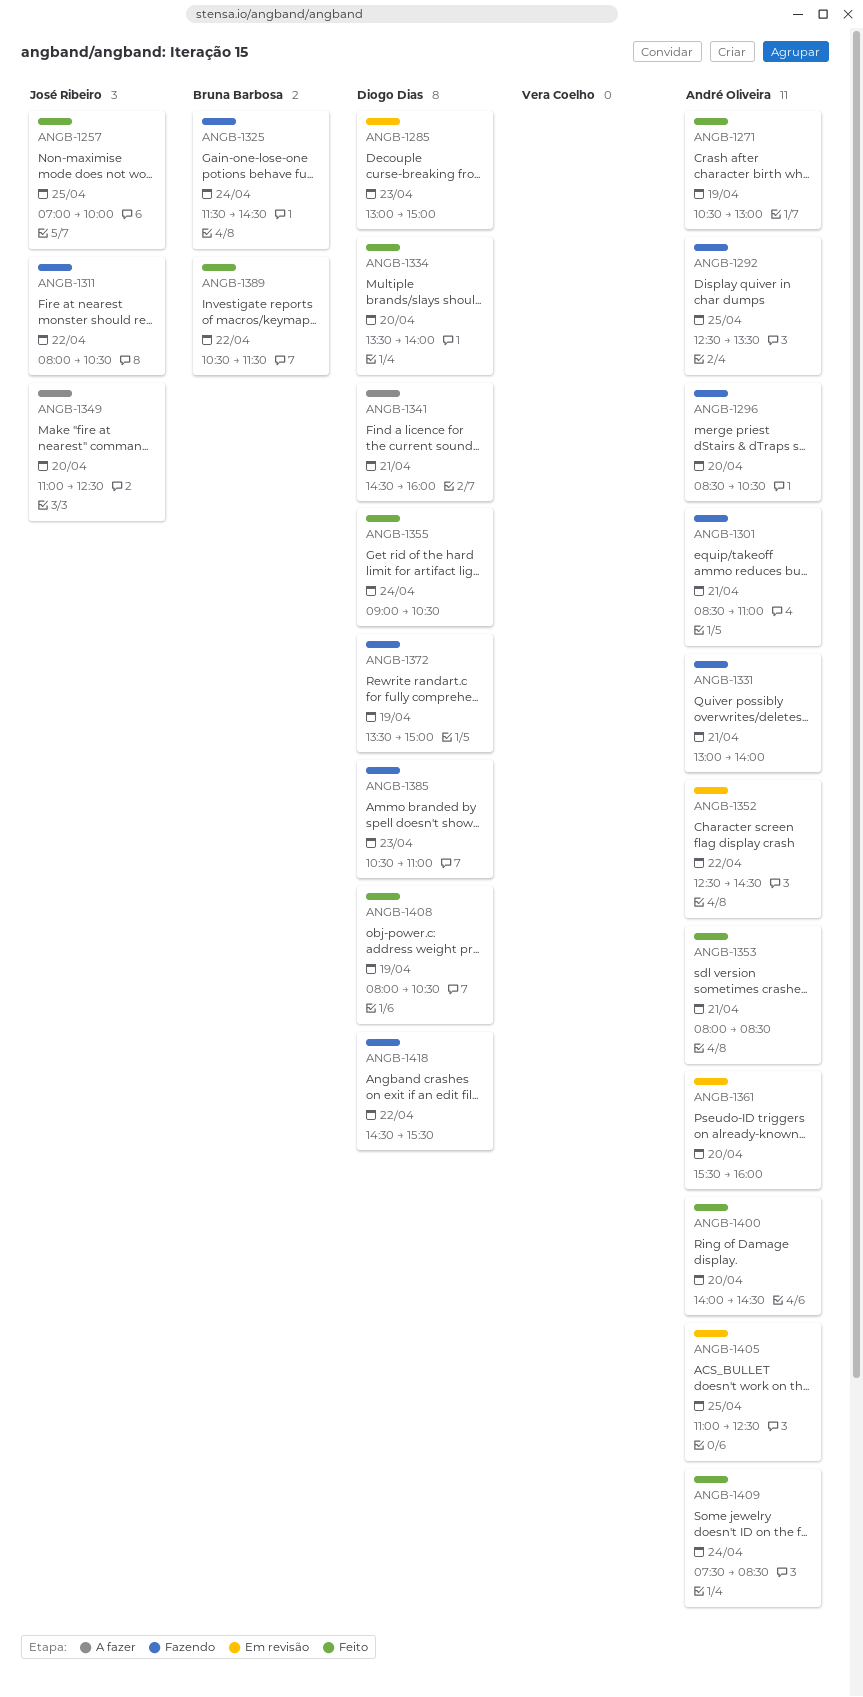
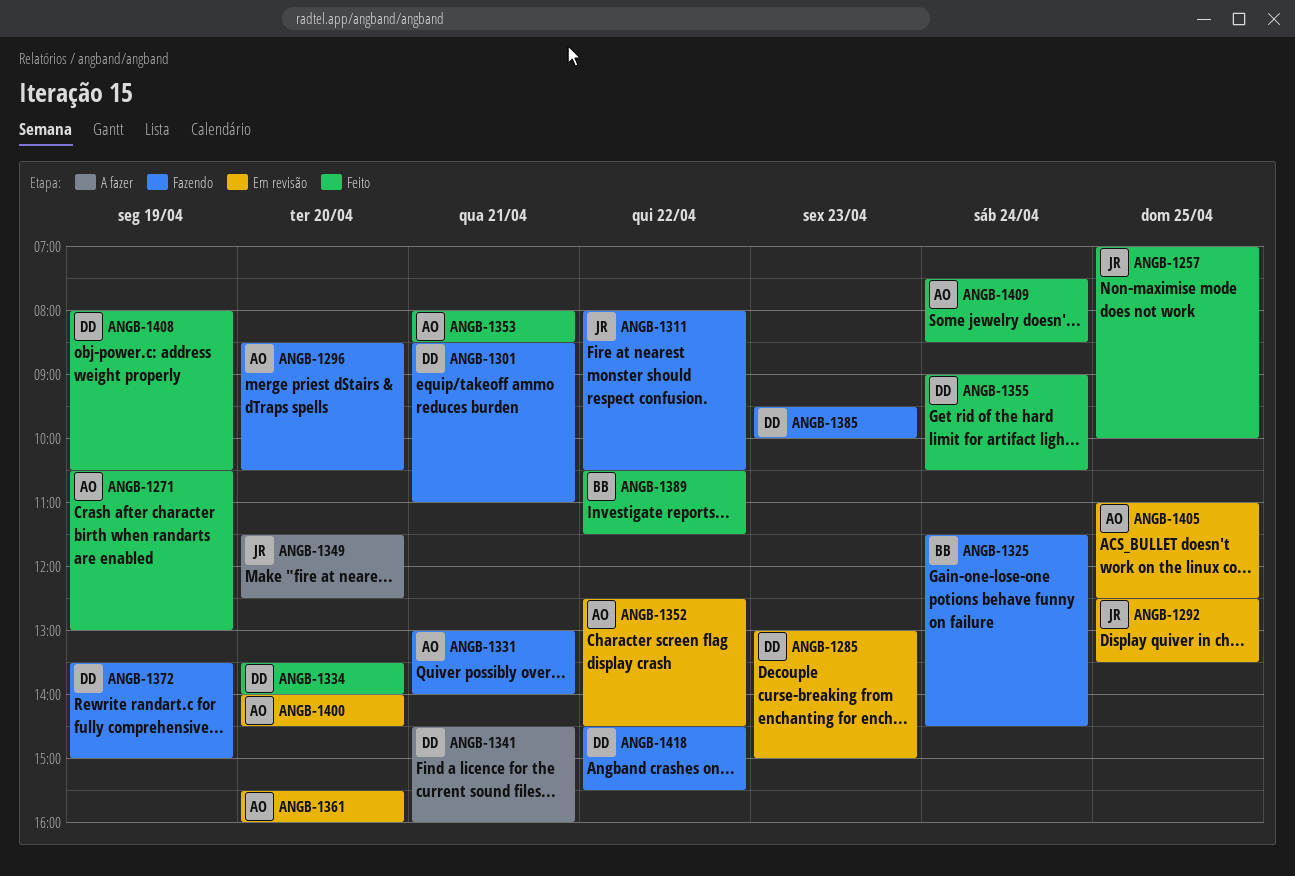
ANGB-1292, status: Fazendo -> Em revisão
ANGB-1292, owner: André Oliveira -> José Ribeiro
ANGB-1301, owner: André Oliveira -> Diogo Dias
ANGB-1349, begins: 11:00 -> 11:30
ANGB-1385, begins: 10:30 -> 09:30
ANGB-1385, ends: 11:00 -> 10:00
ANGB-1400, status: Feito -> Em revisão

